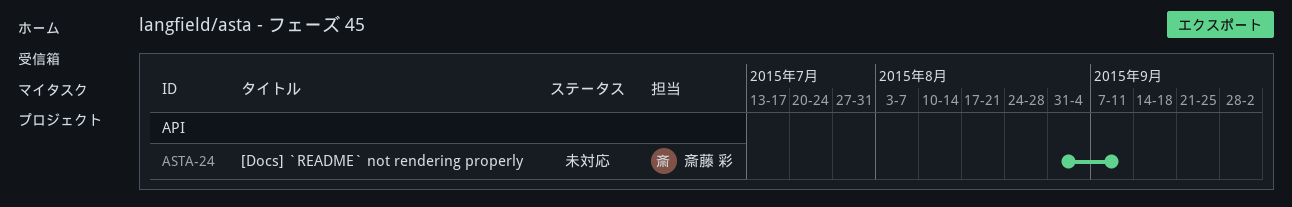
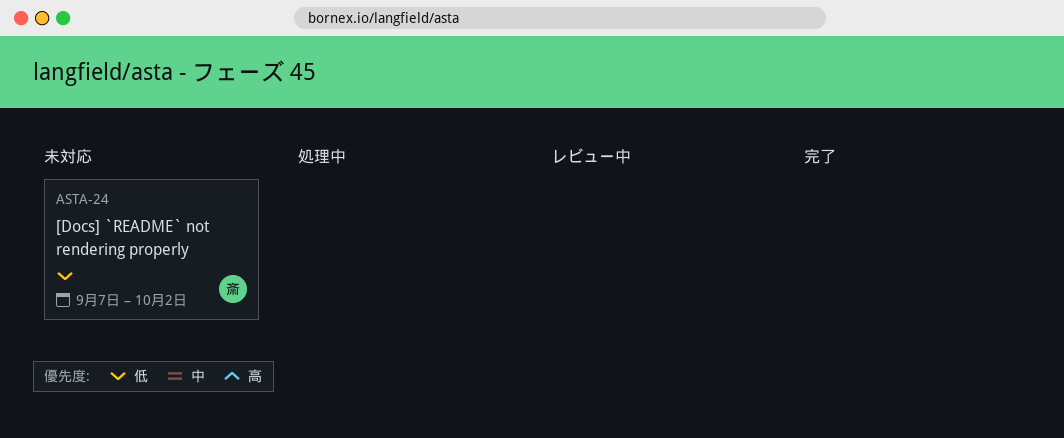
ASTA-24, start: Aug 31 -> Sep 7
ASTA-24, due: Sep 11 -> Oct 2

